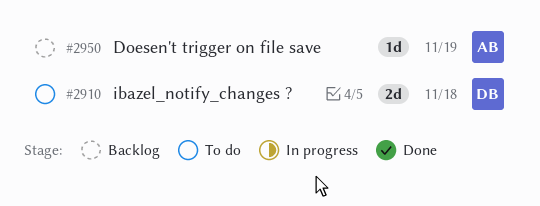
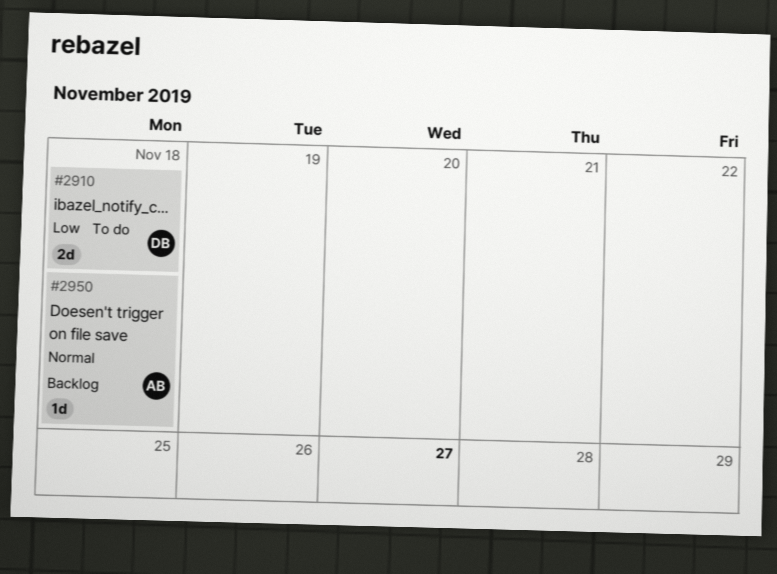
#2950, due: Nov 19 -> Nov 18

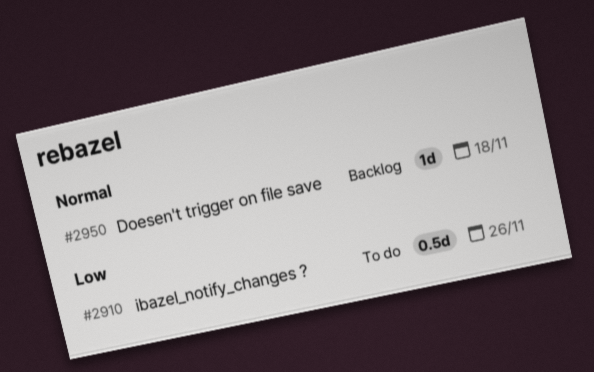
#2910, estimate: 2d -> 0.5d
#2910, due: Nov 18 -> Nov 26

